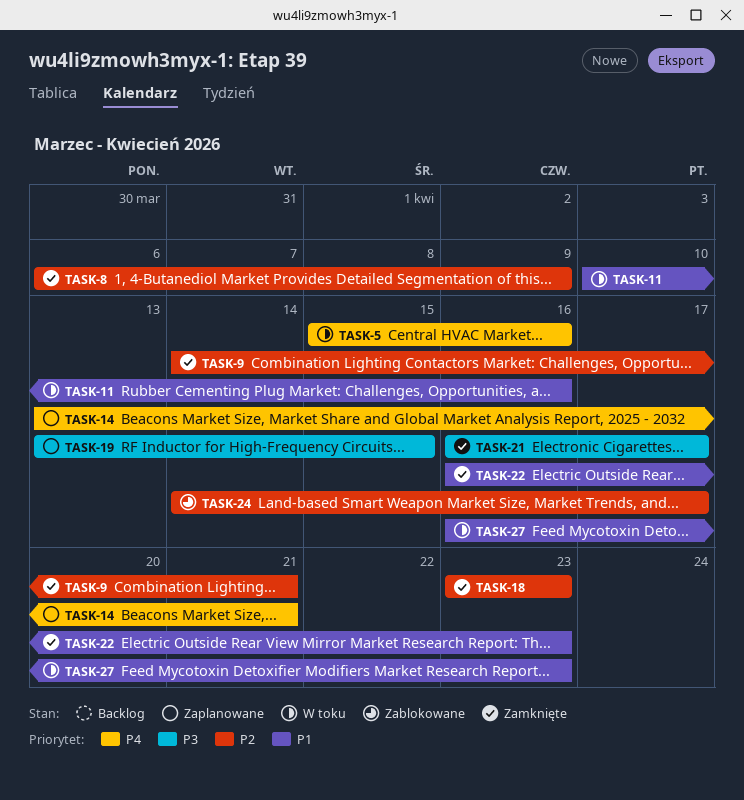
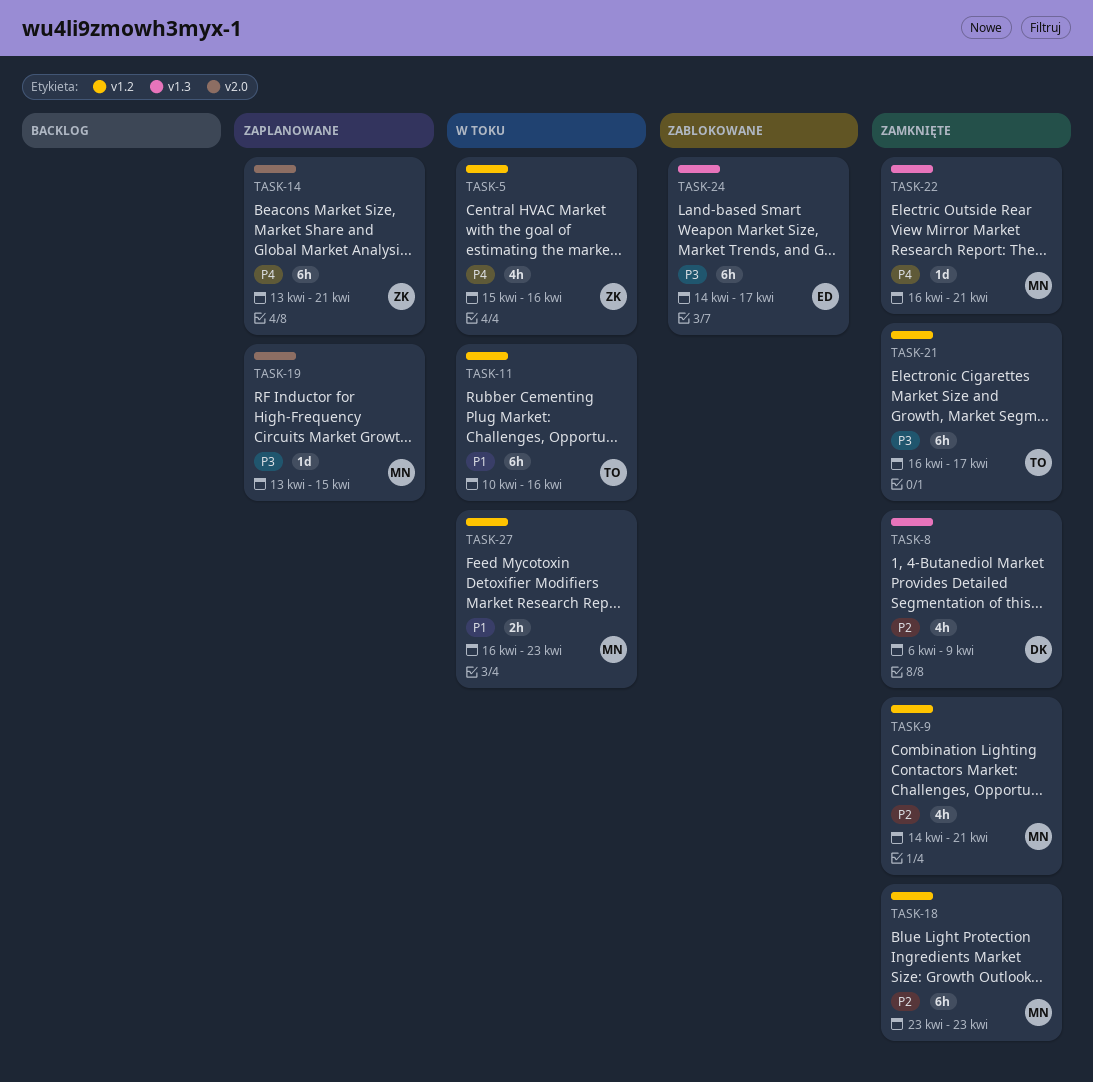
TASK-22, priority: P1 -> P4
TASK-22, due: Apr 23 -> Apr 21
TASK-24, priority: P2 -> P3

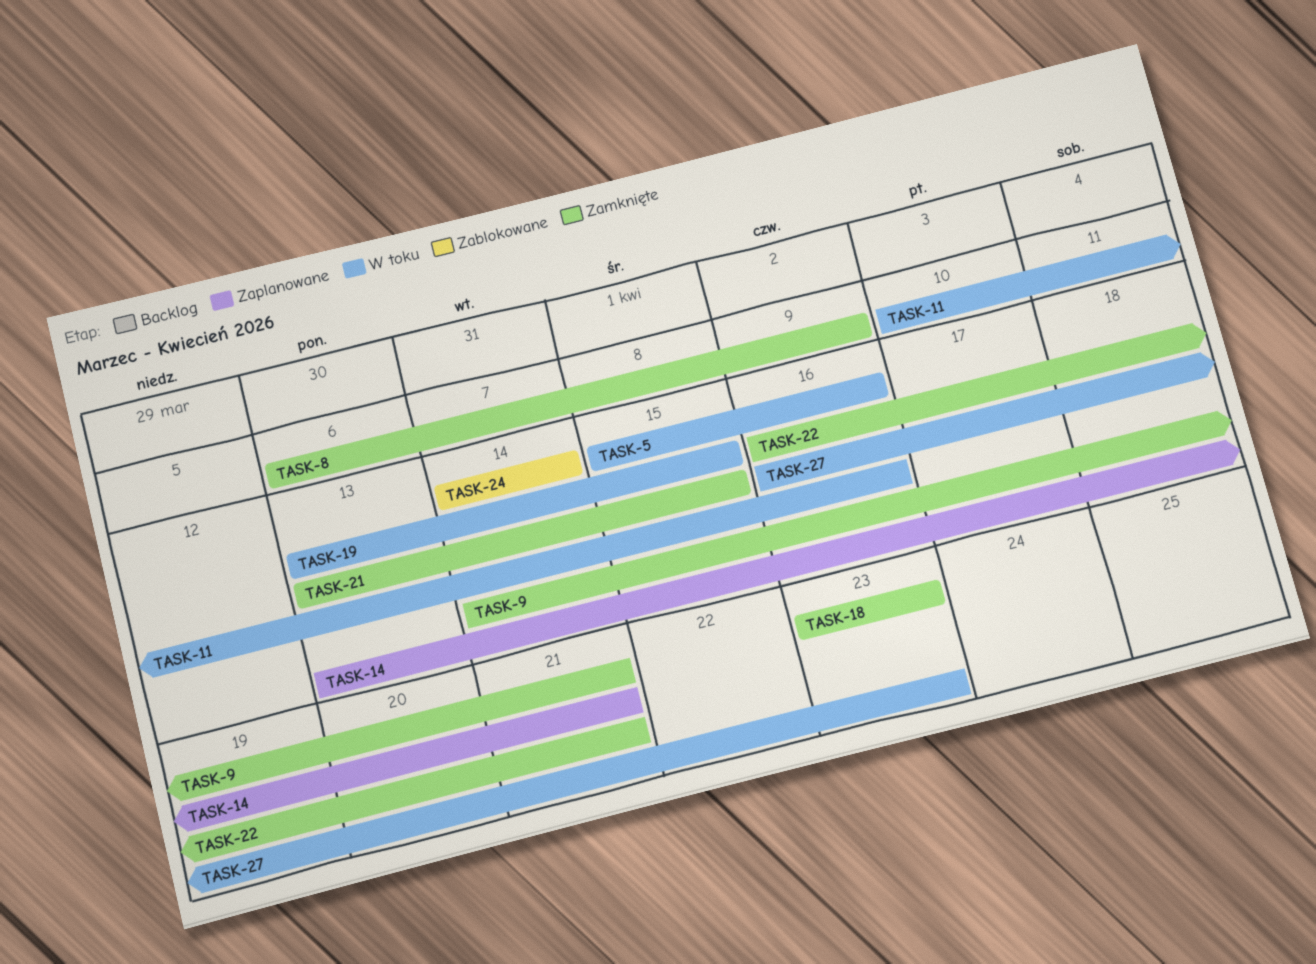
TASK-19, status: Zaplanowane -> W toku
TASK-21, start: Apr 16 -> Apr 13
TASK-21, due: Apr 17 -> Apr 15
TASK-24, due: Apr 17 -> Apr 14

